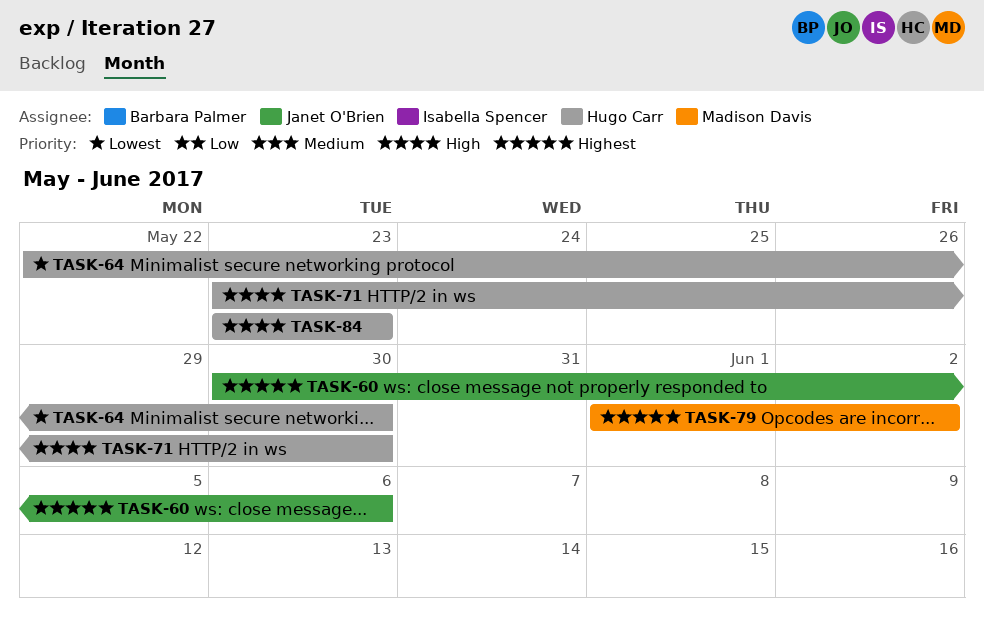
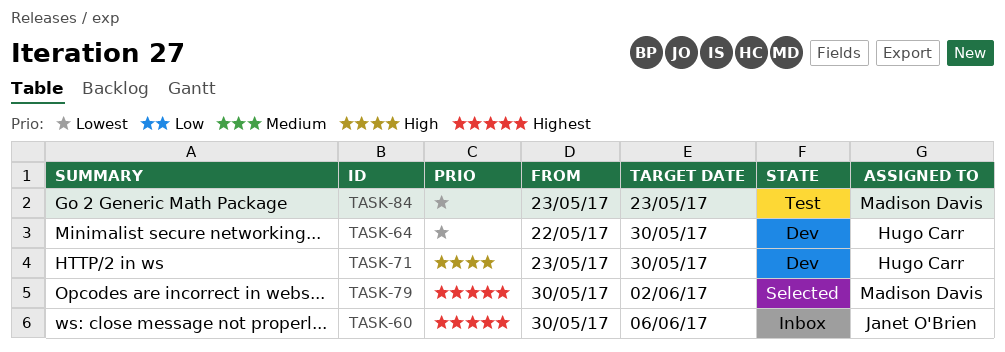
TASK-79, start: Jun 1 -> May 30
TASK-84, owner: Hugo Carr -> Madison Davis
TASK-84, priority: High -> Lowest

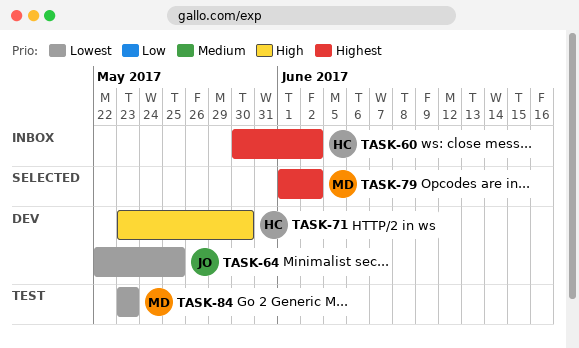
TASK-60, owner: Janet O'Brien -> Hugo Carr
TASK-60, due: Jun 6 -> Jun 2
TASK-64, owner: Hugo Carr -> Janet O'Brien
TASK-64, due: May 30 -> May 25
TASK-79, start: May 30 -> Jun 1

